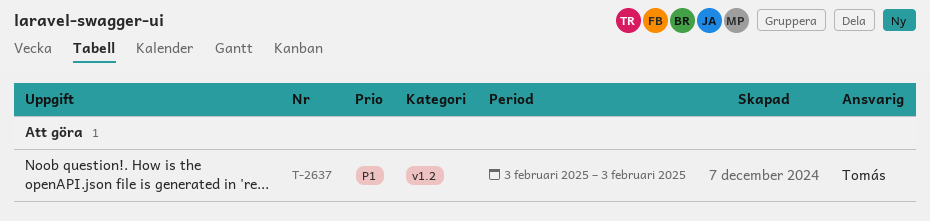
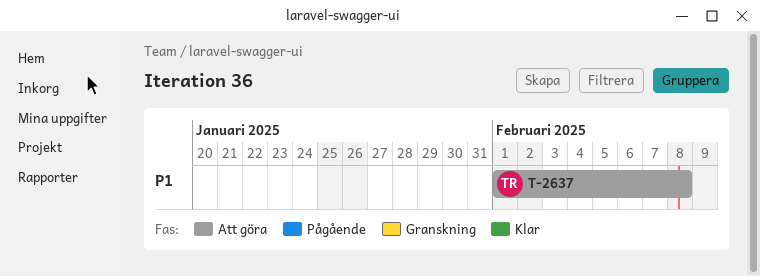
T-2637, start: Feb 3 -> Feb 1
T-2637, due: Feb 3 -> Feb 8

